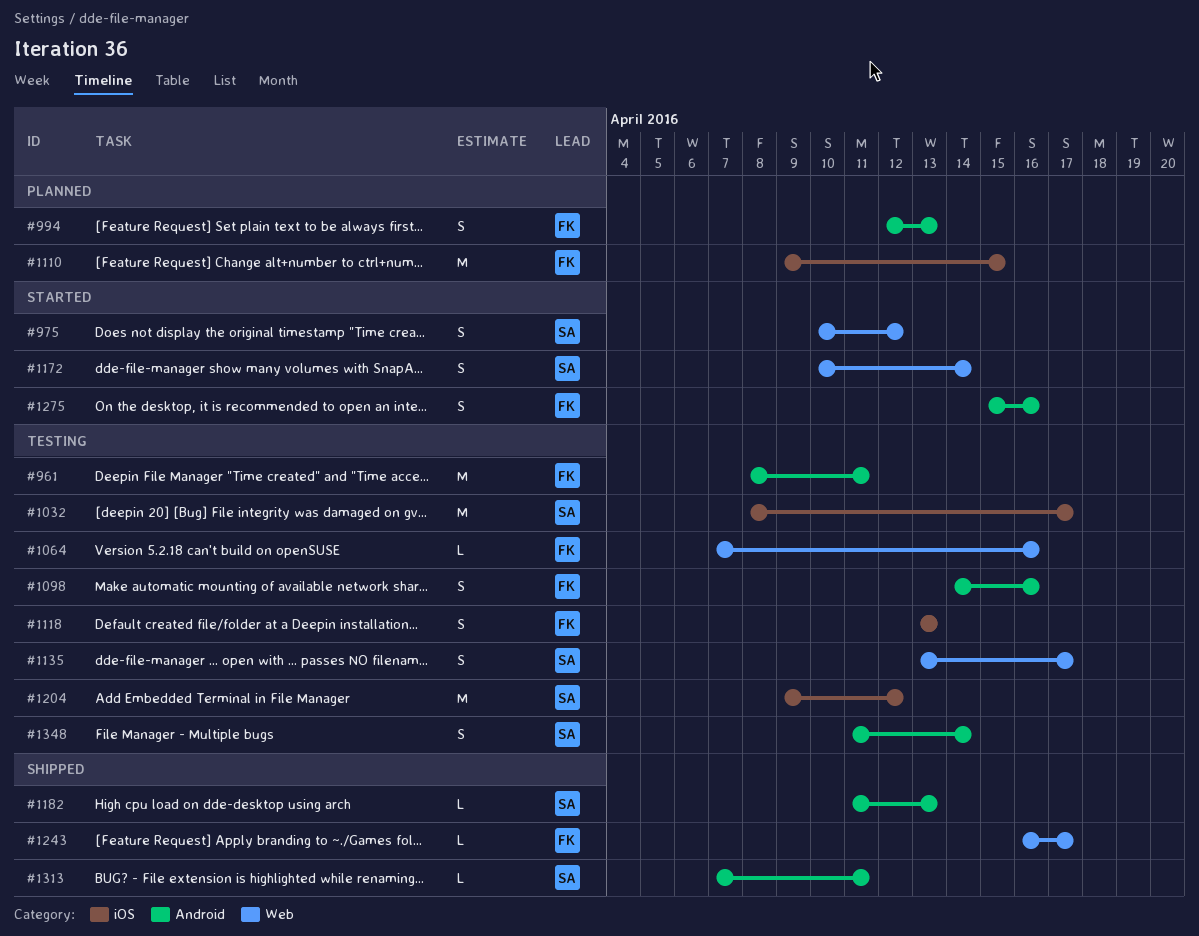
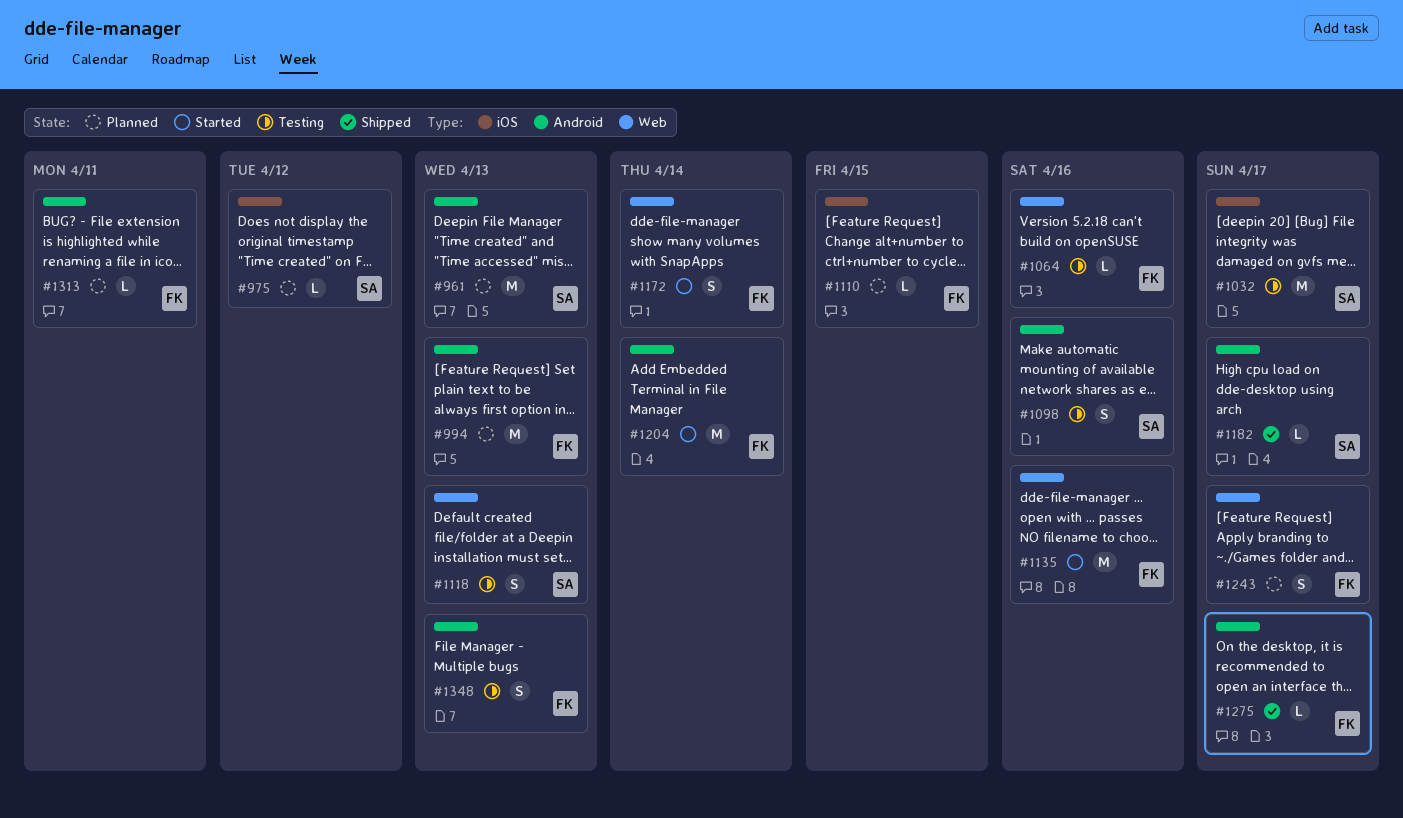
#961, status: Testing -> Planned
#961, owner: FK -> SA
#961, due: Apr 11 -> Apr 13
#975, status: Started -> Planned
#975, label: Web -> iOS
#975, estimate: S -> L
#994, estimate: S -> M
#1098, owner: FK -> SA
#1110, estimate: M -> L
#1118, owner: FK -> SA
#1118, label: iOS -> Web
#1135, status: Testing -> Started
#1135, owner: SA -> FK
#1135, estimate: S -> M
#1135, due: Apr 17 -> Apr 16
#1172, owner: SA -> FK
#1182, due: Apr 13 -> Apr 17
#1204, status: Testing -> Started
#1204, owner: SA -> FK
#1204, label: iOS -> Android
#1204, due: Apr 12 -> Apr 14
#1243, status: Shipped -> Planned
#1243, estimate: L -> S
#1275, status: Started -> Shipped
#1275, estimate: S -> L
#1275, due: Apr 16 -> Apr 17
#1313, status: Shipped -> Planned
#1313, owner: SA -> FK
#1348, owner: SA -> FK
#1348, due: Apr 14 -> Apr 13

